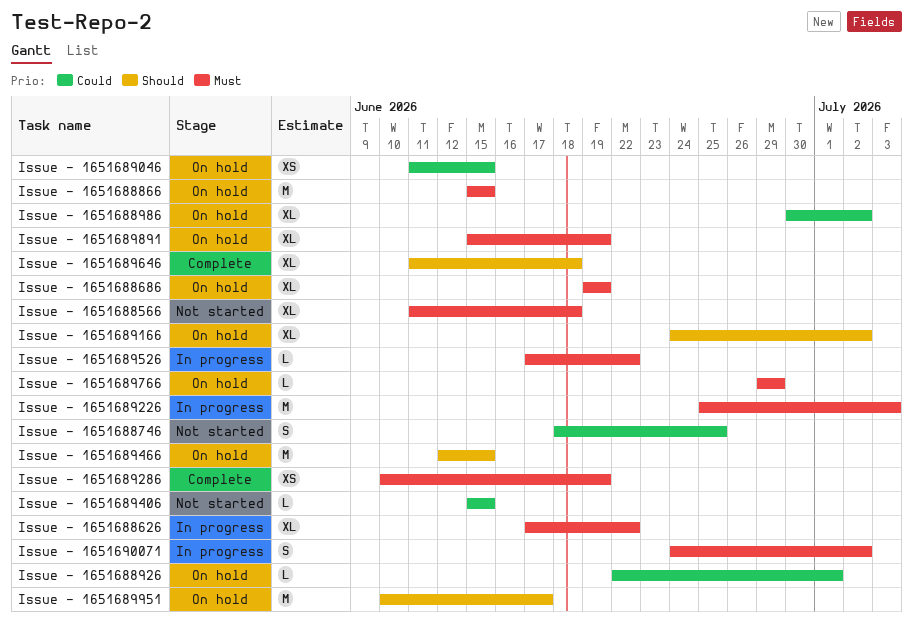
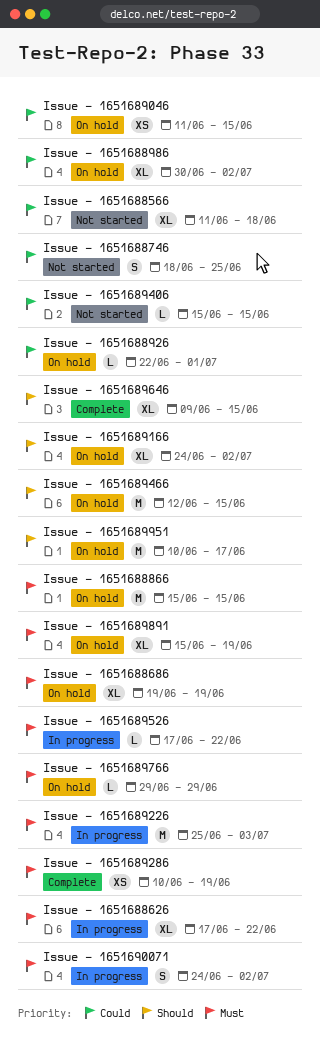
Issue - 1651688566, priority: Must -> Could
Issue - 1651689646, start: Jun 11 -> Jun 9
Issue - 1651689646, due: Jun 18 -> Jun 15

